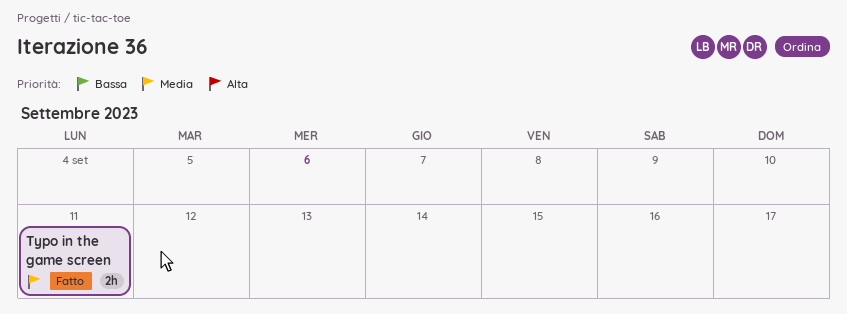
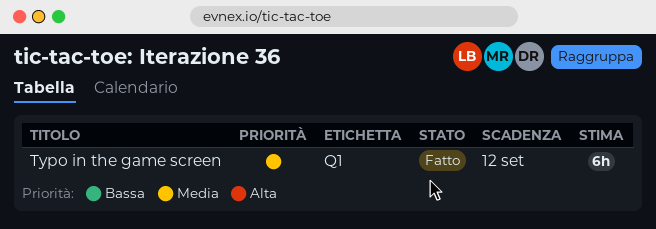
Typo in the game screen, estimate: 2h -> 6h
Typo in the game screen, due: Sep 11 -> Sep 12

